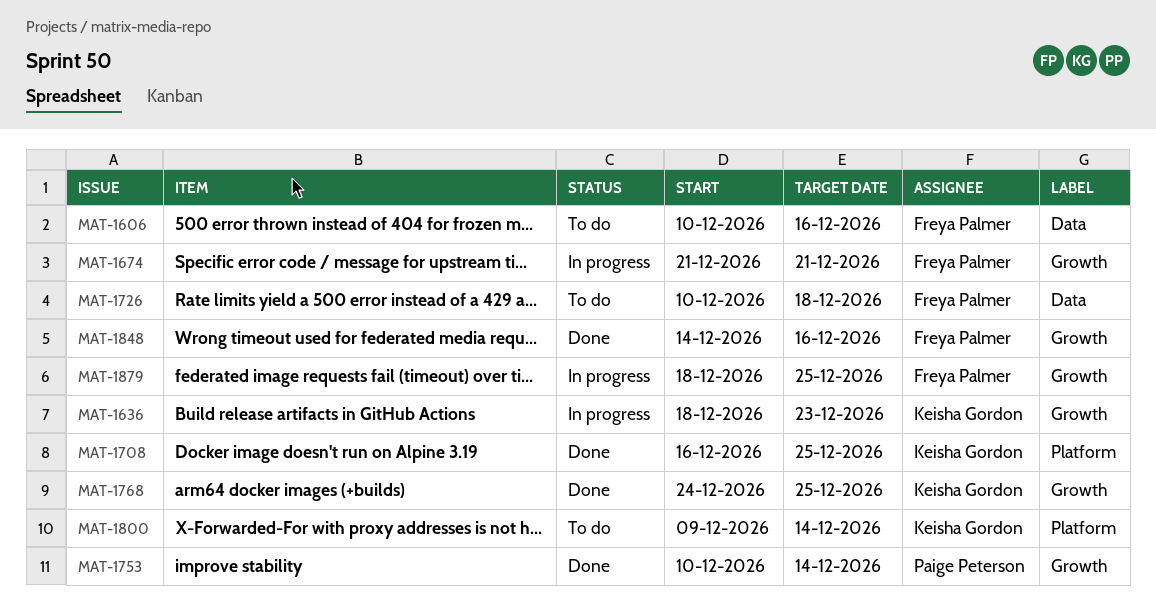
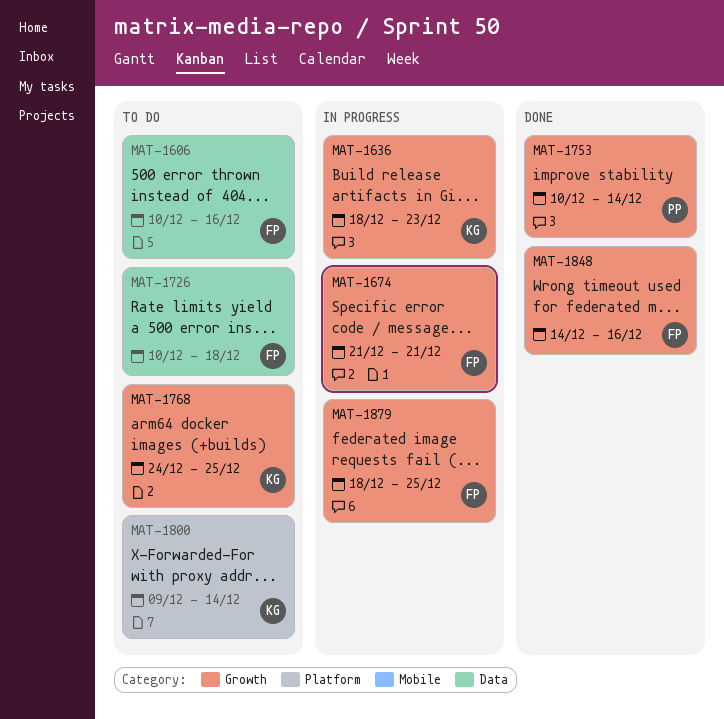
MAT-1708: present -> none
MAT-1768, status: Done -> To do

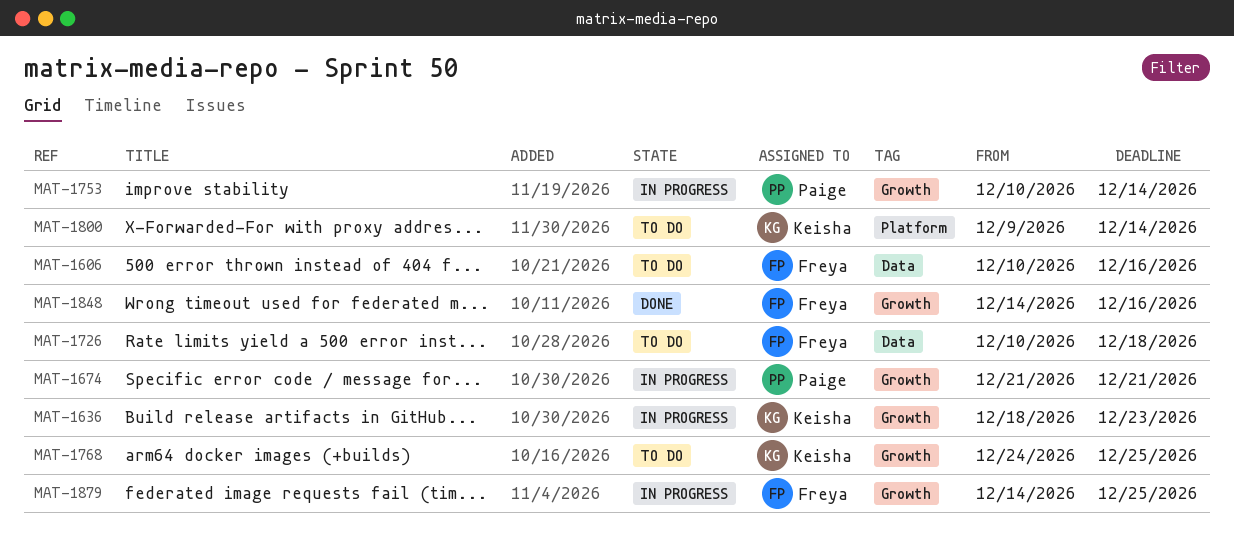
MAT-1674, owner: Freya -> Paige
MAT-1753, status: Done -> In progress
MAT-1879, start: Dec 18 -> Dec 14

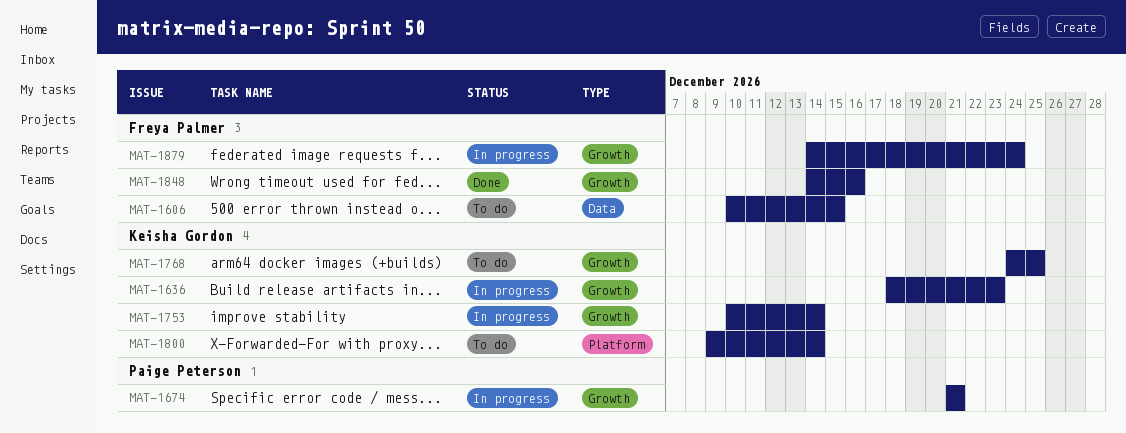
MAT-1606, due: Dec 16 -> Dec 15
MAT-1726: present -> none
MAT-1753, owner: Paige Peterson -> Keisha Gordon
MAT-1879, due: Dec 25 -> Dec 24

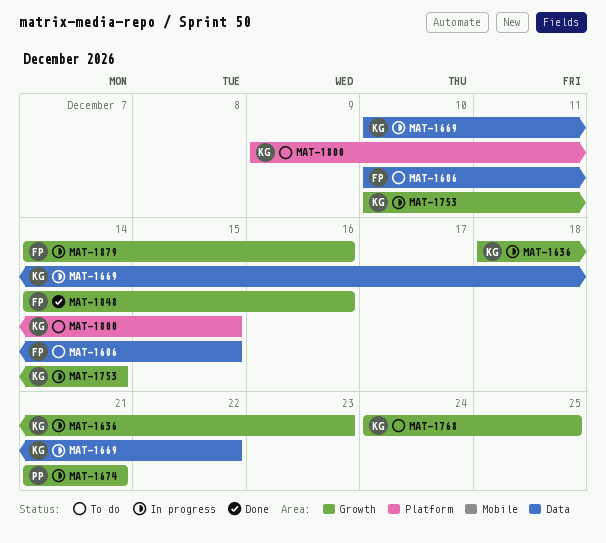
MAT-1669: none -> present
MAT-1800, due: Dec 14 -> Dec 15
MAT-1879, due: Dec 24 -> Dec 16

